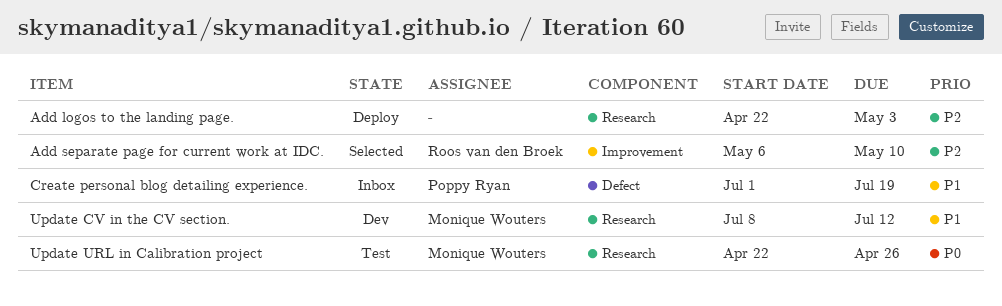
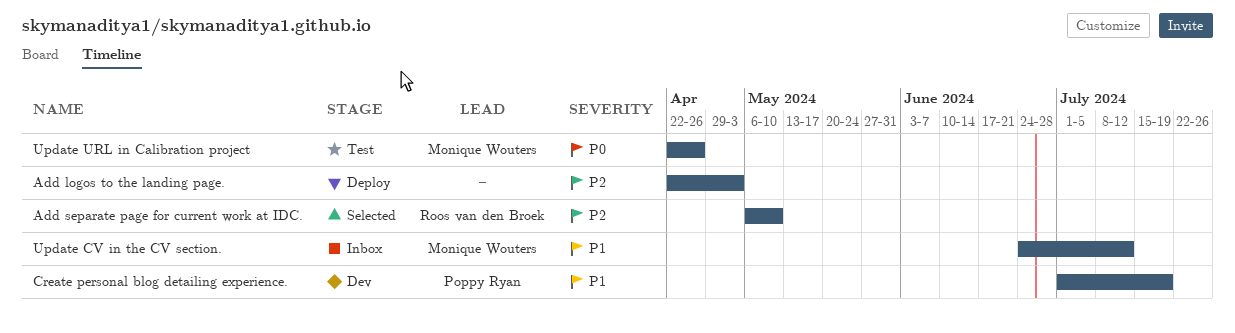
Create personal blog detailing experience., status: Inbox -> Dev
Update CV in the CV section., status: Dev -> Inbox
Update CV in the CV section., start: Jul 8 -> Jun 24

